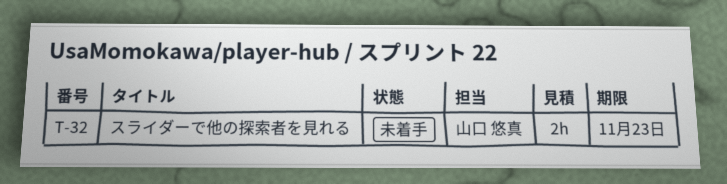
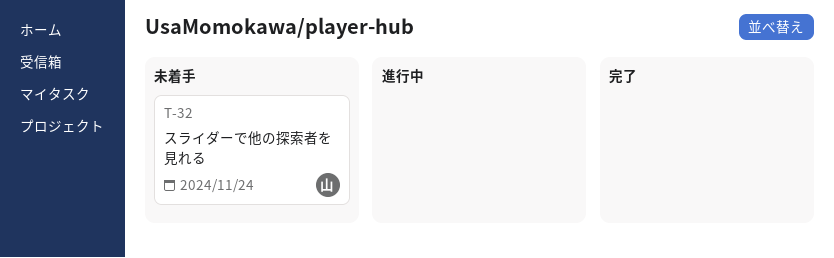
T-32, due: Nov 23 -> Nov 24

